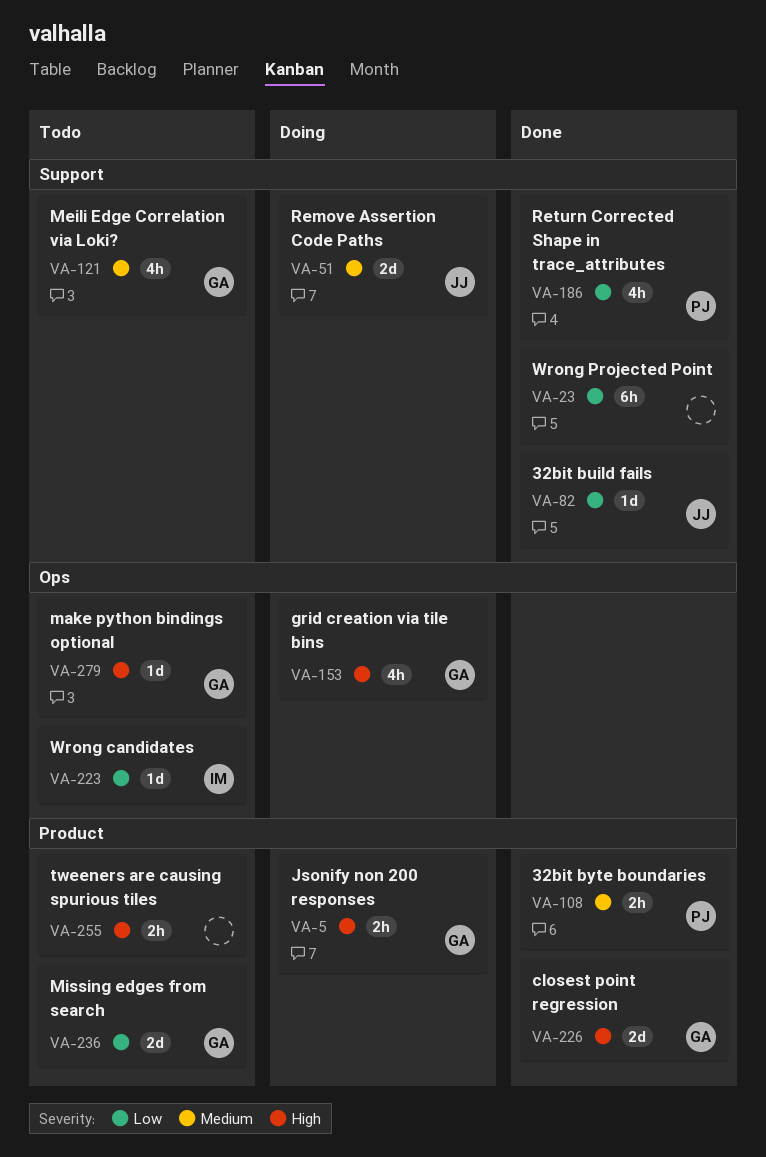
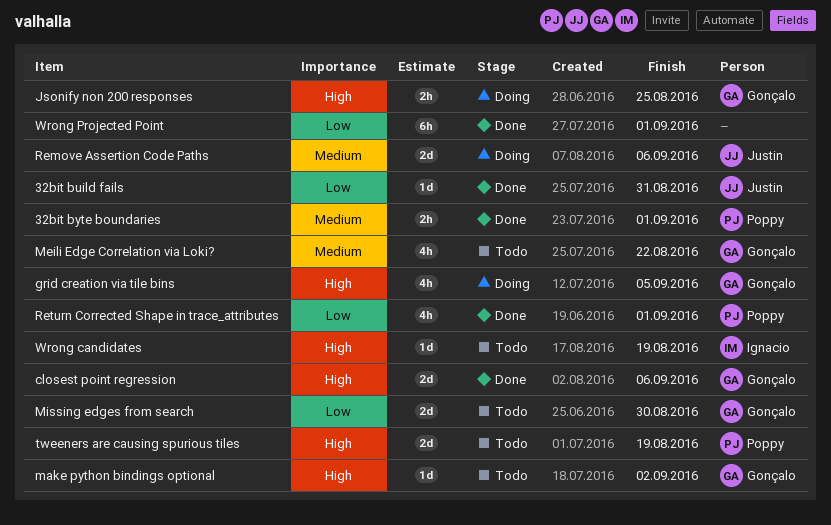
tweeners are causing spurious tiles, owner: none -> Poppy
tweeners are causing spurious tiles, estimate: 2h -> 2d
Wrong candidates, priority: Low -> High

